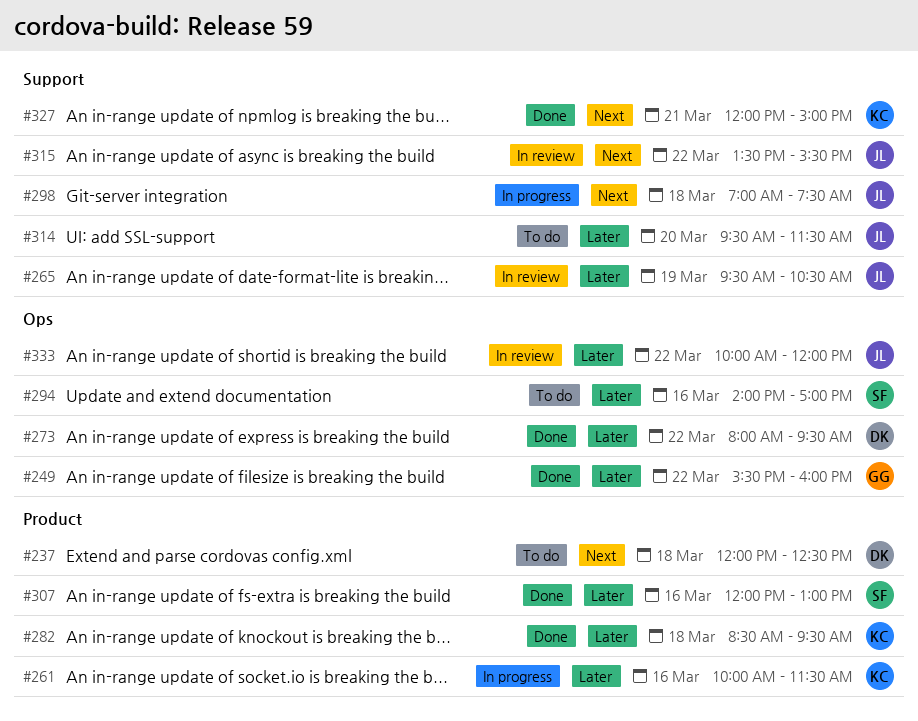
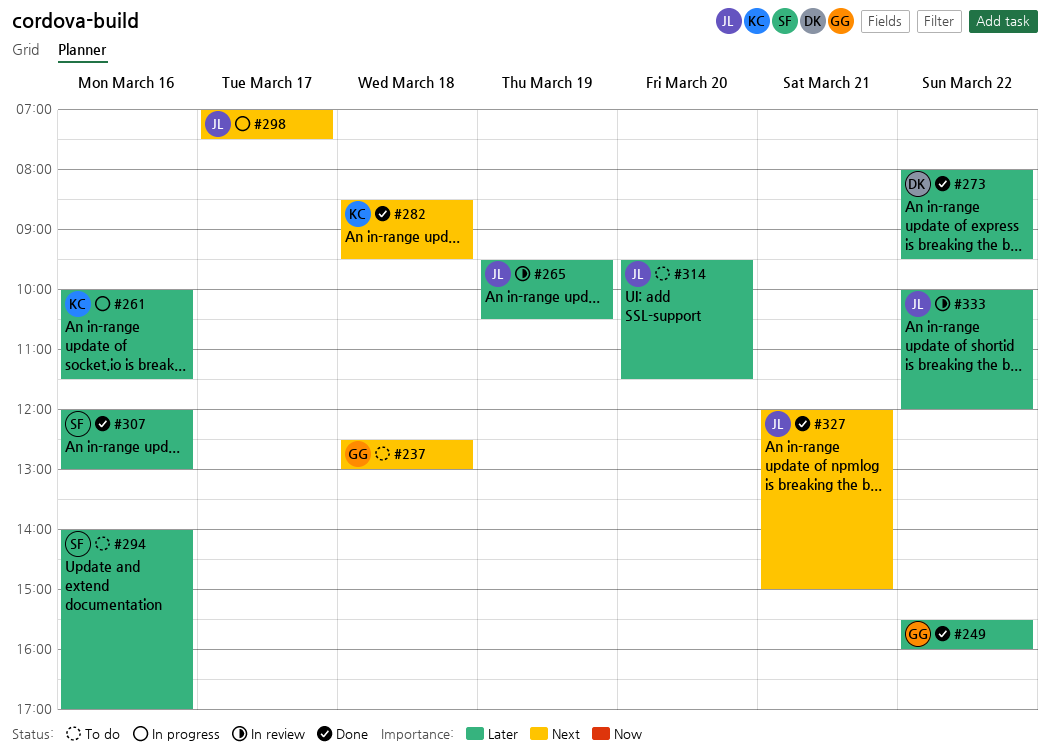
#237, owner: DK -> GG
#237, begins: 12:00 -> 12:30
#237, ends: 12:30 -> 13:00
#282, priority: Later -> Next
#298, day: Mar 18 -> Mar 17
#315: present -> none
#327, owner: KC -> JL

